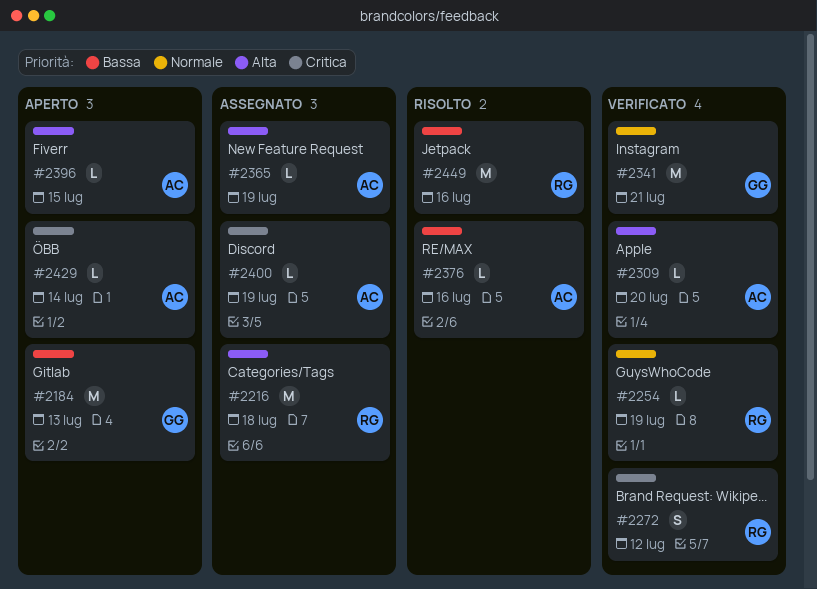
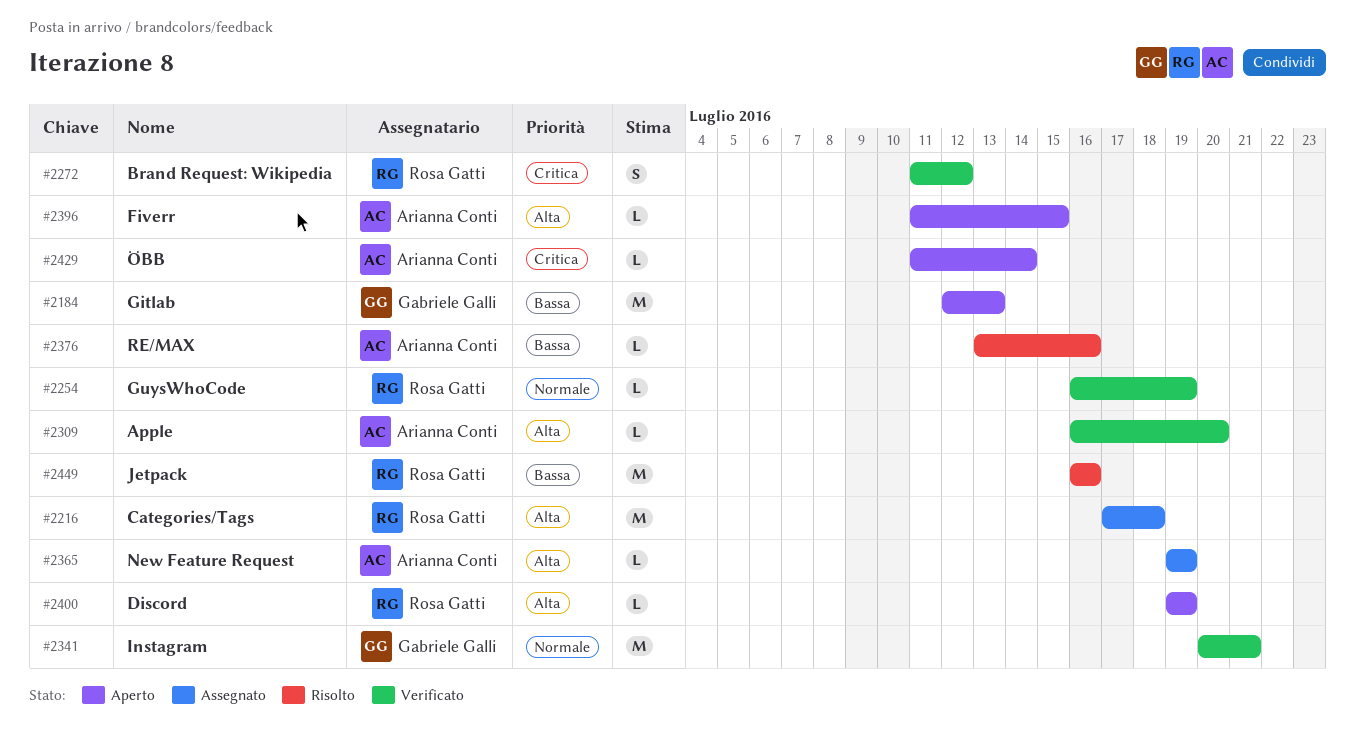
#2400, status: Assegnato -> Aperto
#2400, owner: Arianna Conti -> Rosa Gatti
#2400, priority: Critica -> Alta

